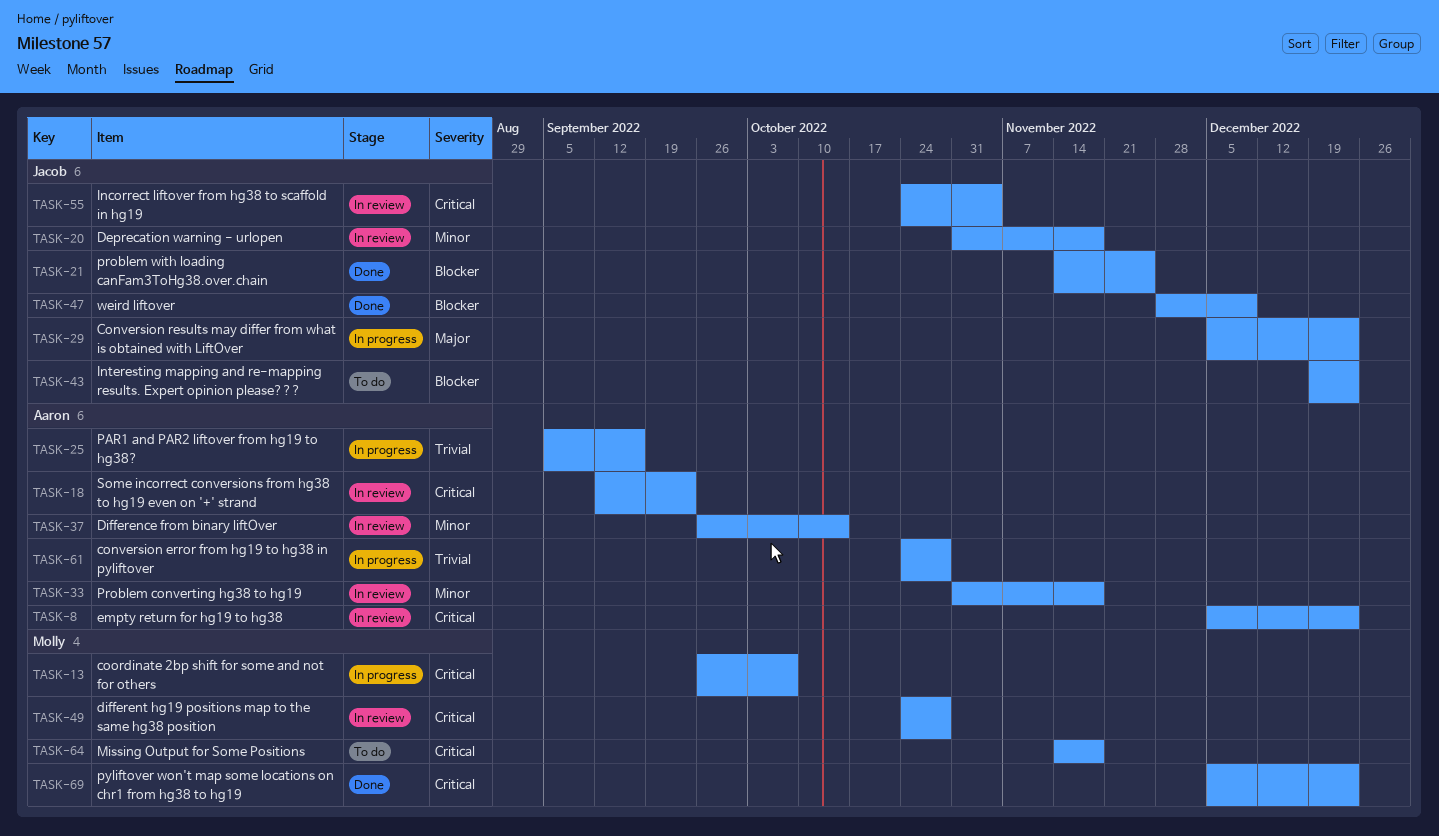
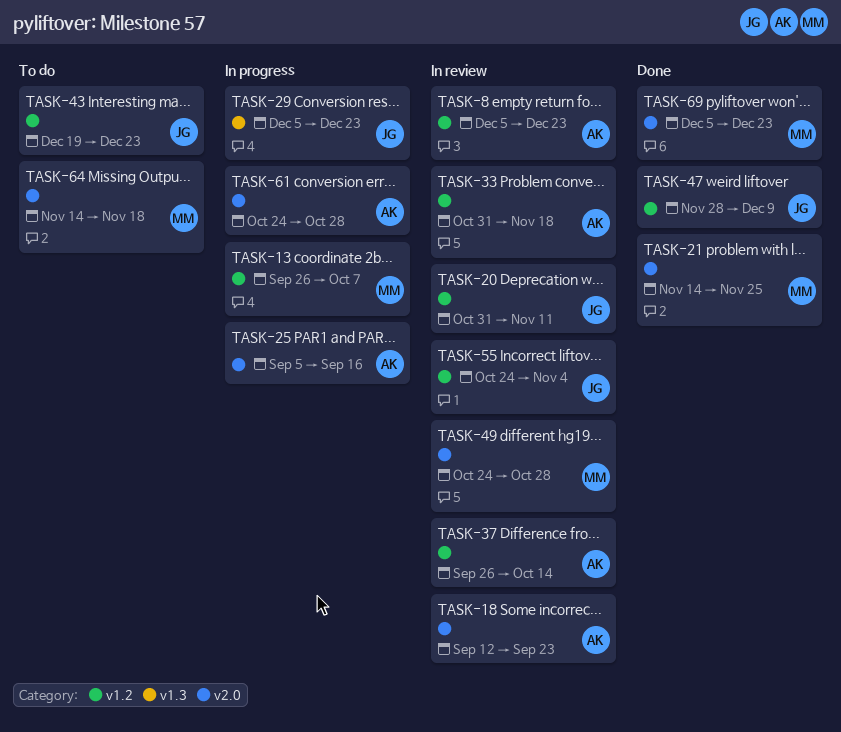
TASK-20, due: Nov 18 -> Nov 11
TASK-21, owner: Jacob -> Molly

